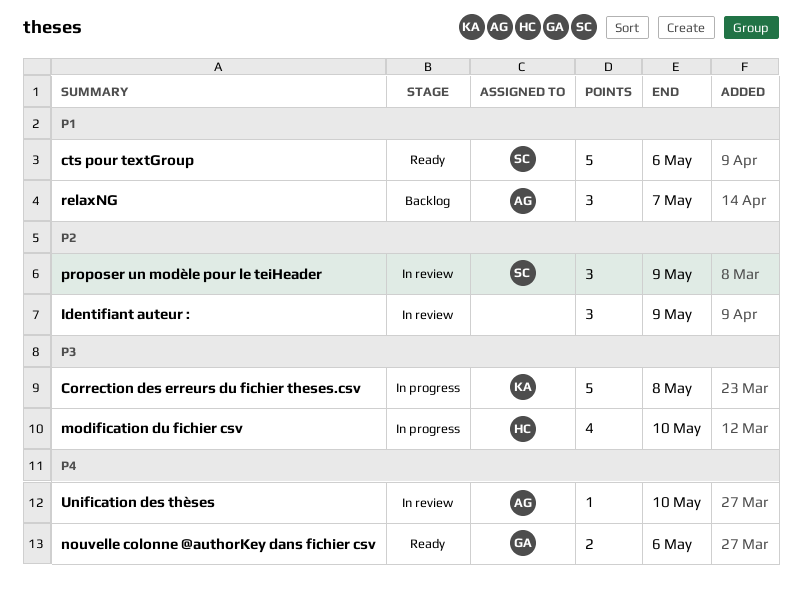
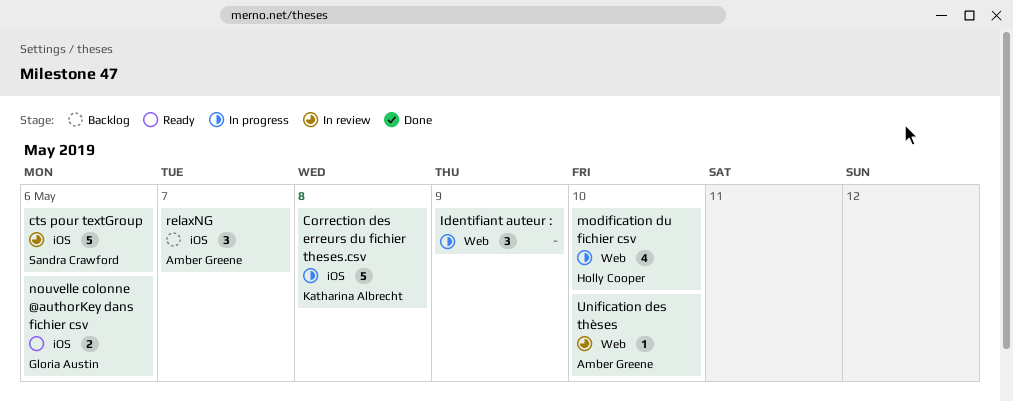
cts pour textGroup, status: Ready -> In review
Identifiant auteur :, status: In review -> In progress
proposer un modèle pour le teiHeader: present -> none

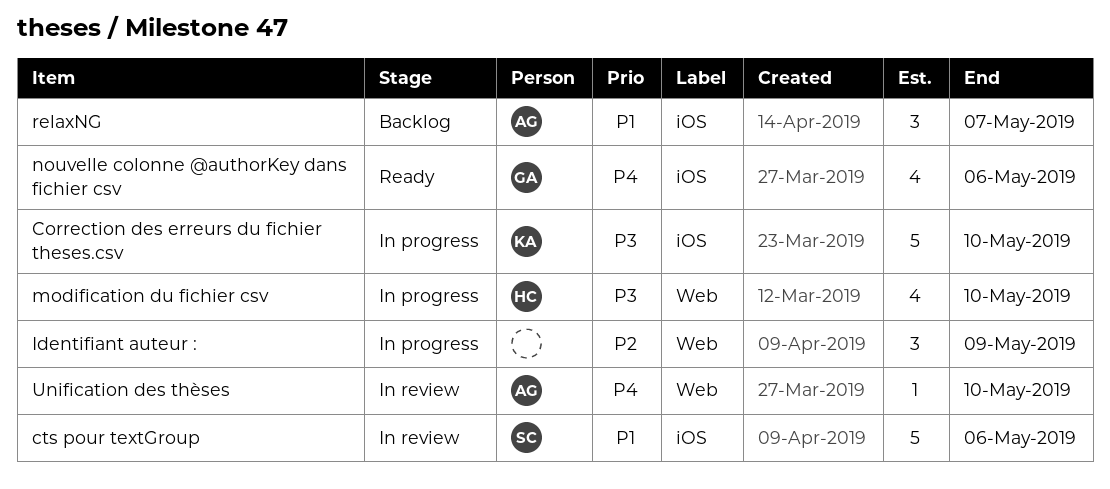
Correction des erreurs du fichier theses.csv, due: May 8 -> May 10
nouvelle colonne @authorKey dans fichier csv, estimate: 2 -> 4

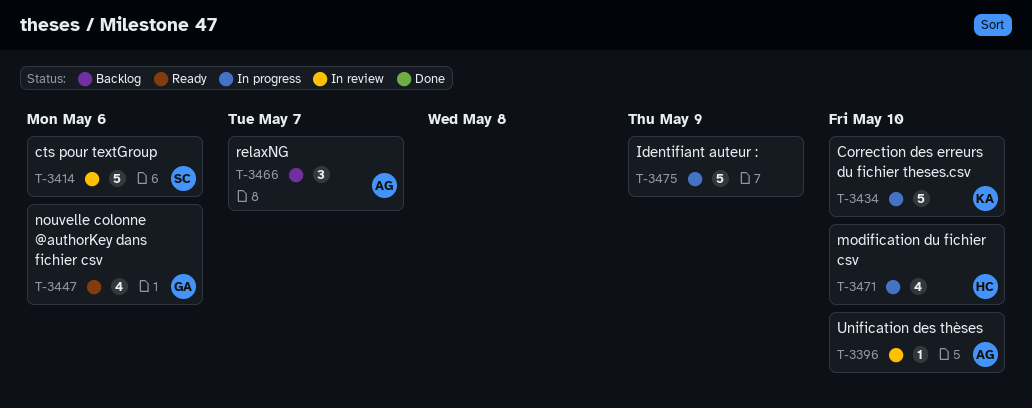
Identifiant auteur :, estimate: 3 -> 5

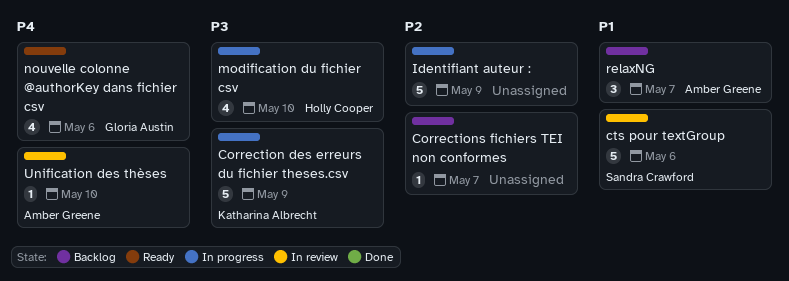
Correction des erreurs du fichier theses.csv, due: May 10 -> May 9
Corrections fichiers TEI non conformes: none -> present

